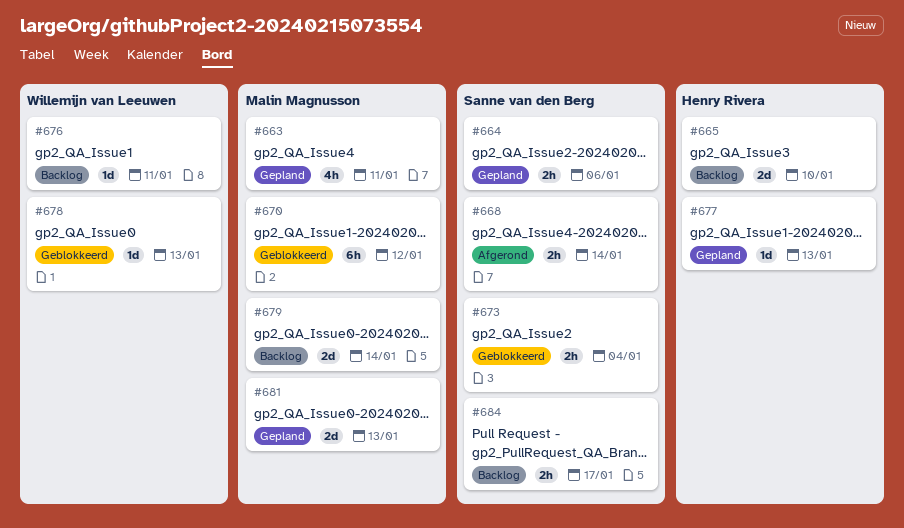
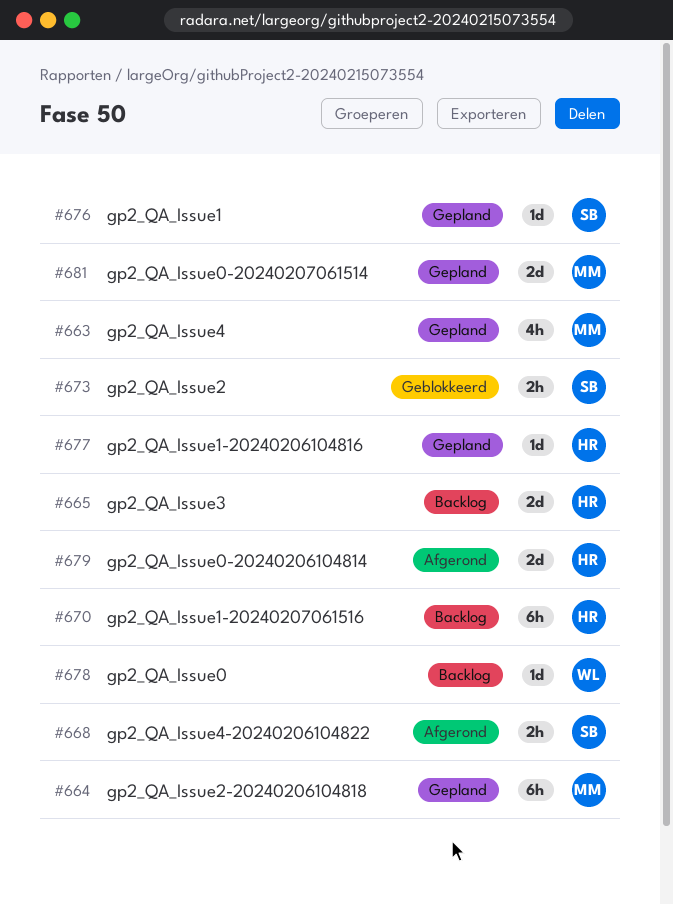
#664, owner: Sanne van den Berg -> Malin Magnusson
#664, estimate: 2h -> 6h
#670, status: Geblokkeerd -> Backlog
#670, owner: Malin Magnusson -> Henry Rivera
#676, status: Backlog -> Gepland
#676, owner: Willemijn van Leeuwen -> Sanne van den Berg
#678, status: Geblokkeerd -> Backlog
#679, status: Backlog -> Afgerond
#679, owner: Malin Magnusson -> Henry Rivera
#684: present -> none

